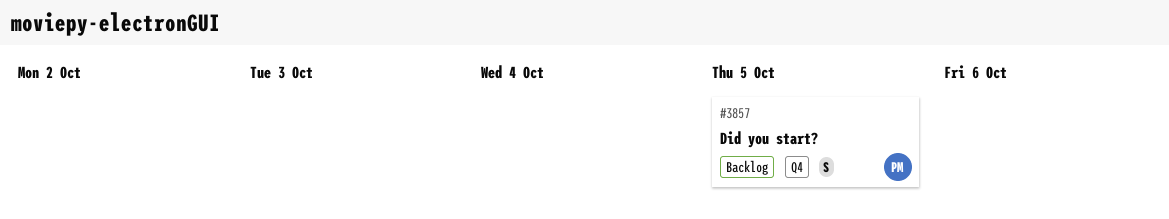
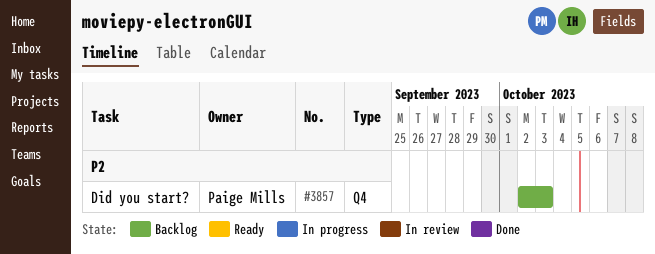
#3857, due: Oct 5 -> Oct 3

